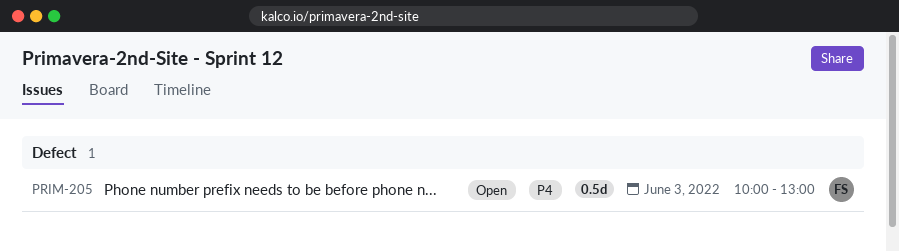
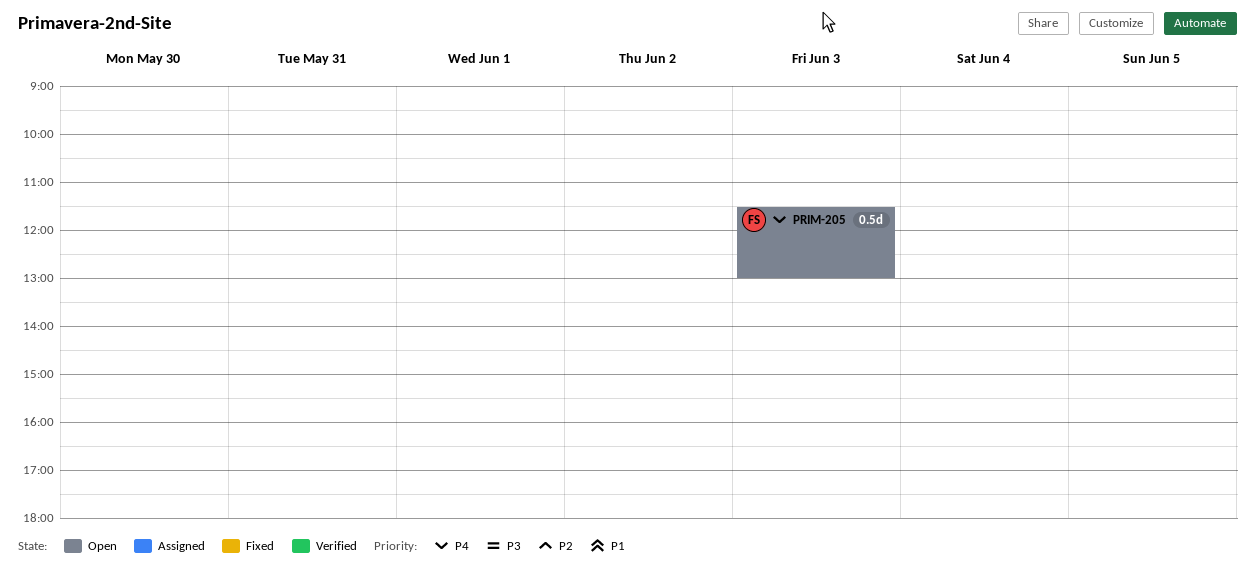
PRIM-205, begins: 10:00 -> 11:30

